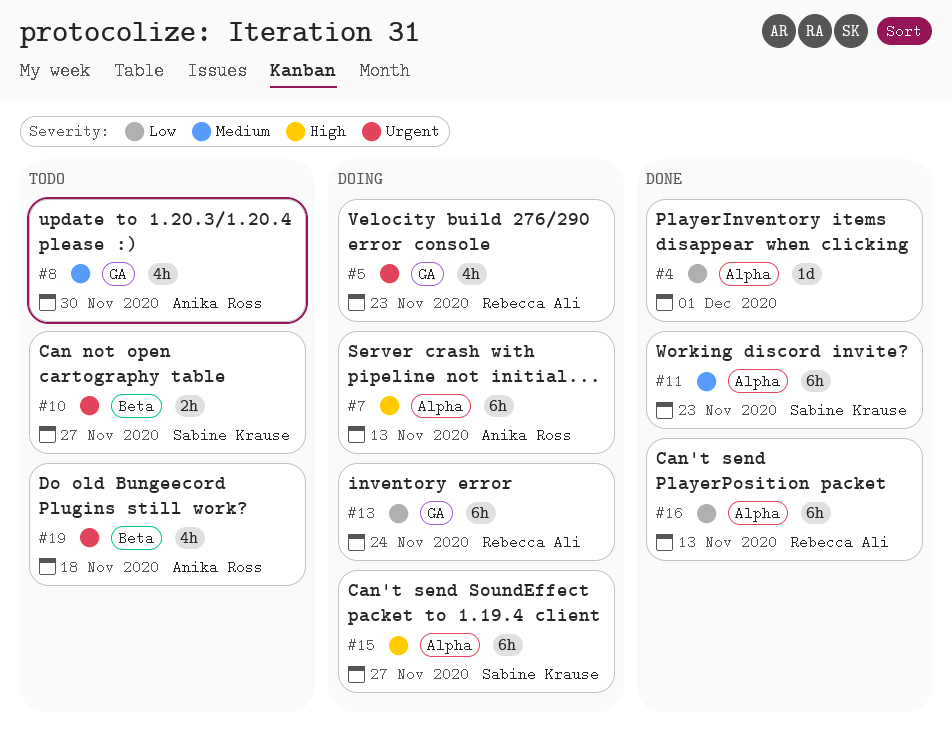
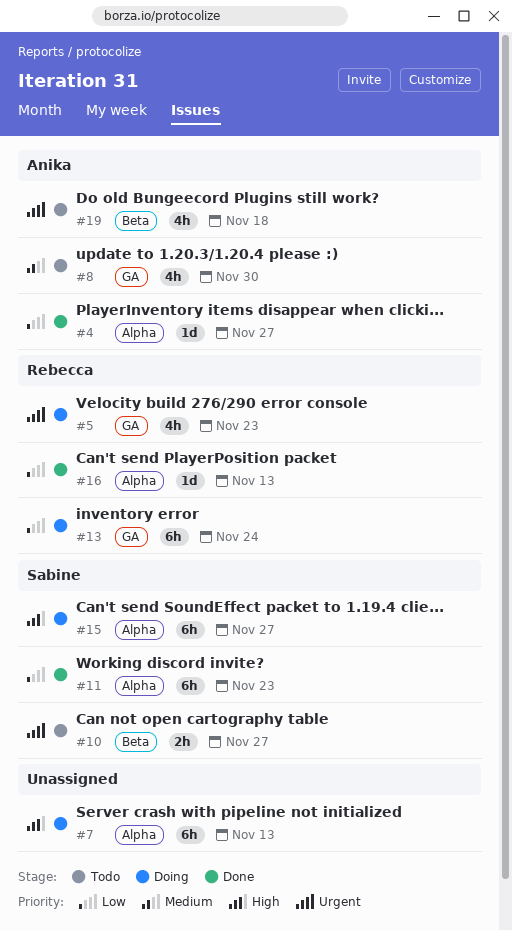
#4, owner: none -> Anika Ross
#4, due: Dec 1 -> Nov 27
#7, owner: Anika Ross -> none
#11, priority: Medium -> Low
#16, estimate: 6h -> 1d

